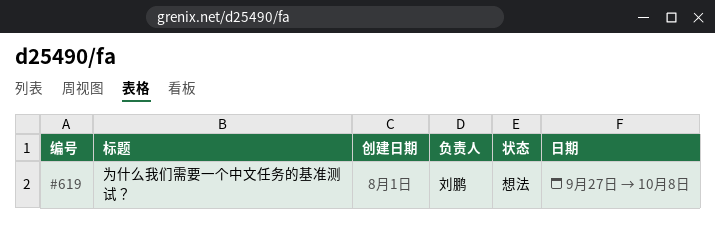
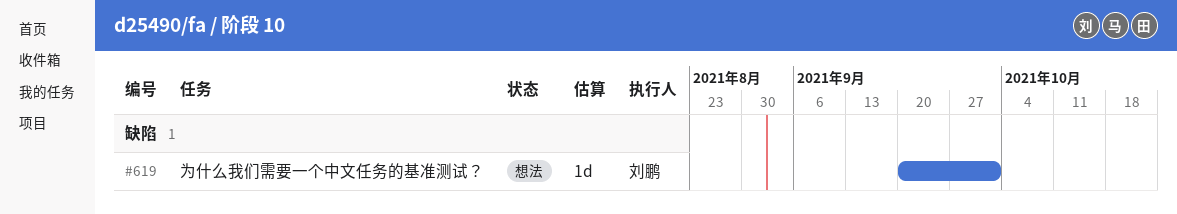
#619, start: Sep 27 -> Sep 20
#619, due: Oct 8 -> Oct 1

